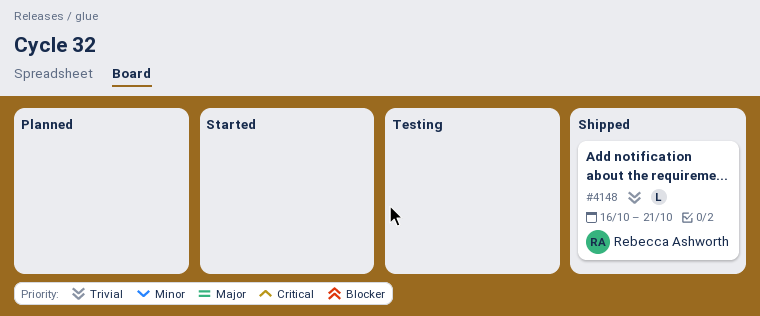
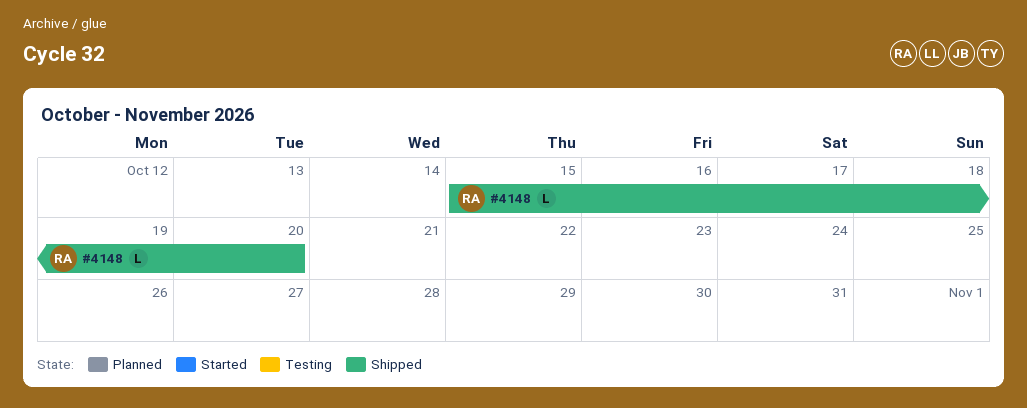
#4148, start: Oct 16 -> Oct 15
#4148, due: Oct 21 -> Oct 20

